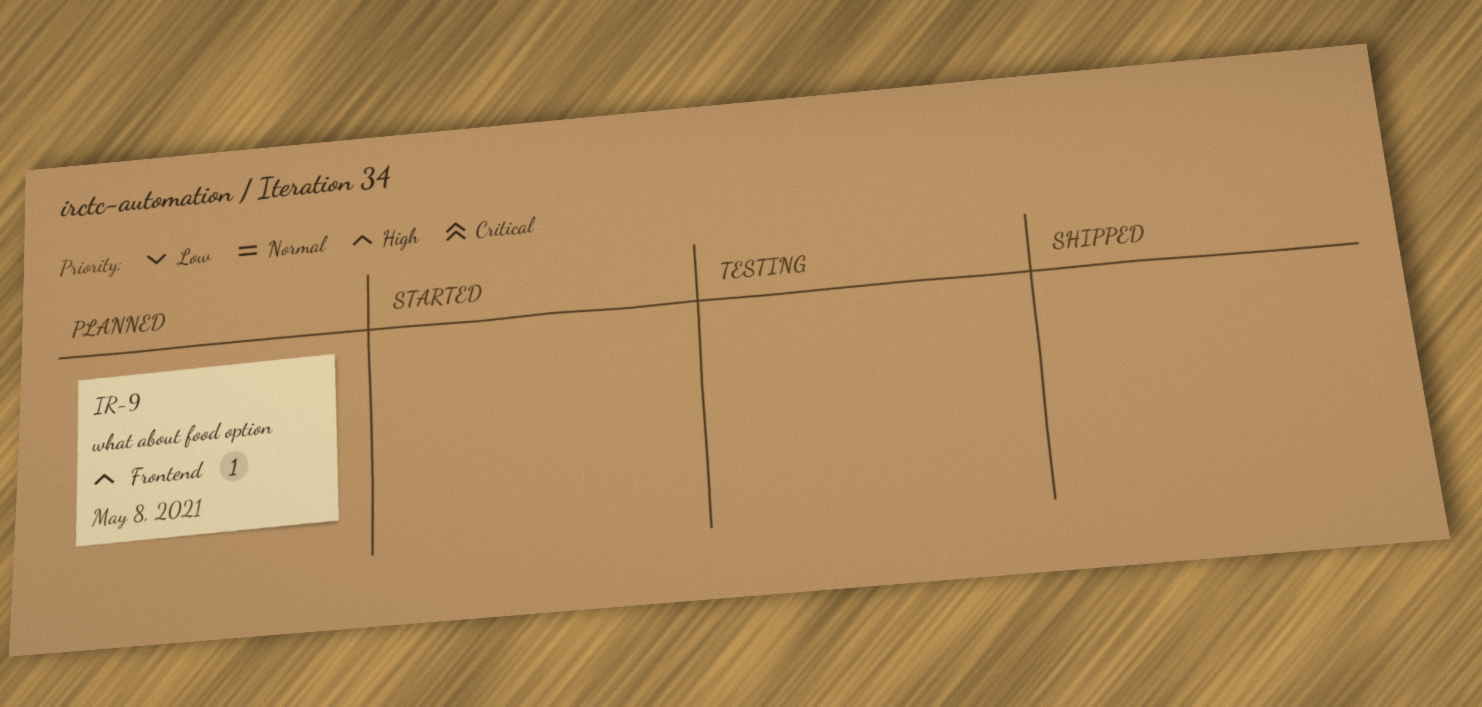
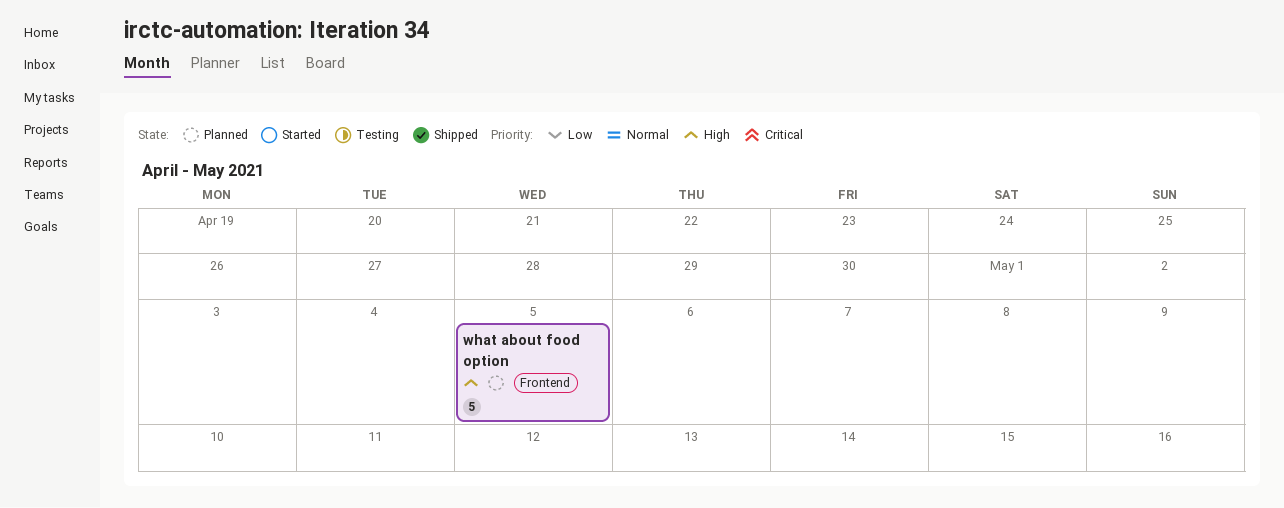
what about food option, estimate: 1 -> 5
what about food option, due: May 8 -> May 5

